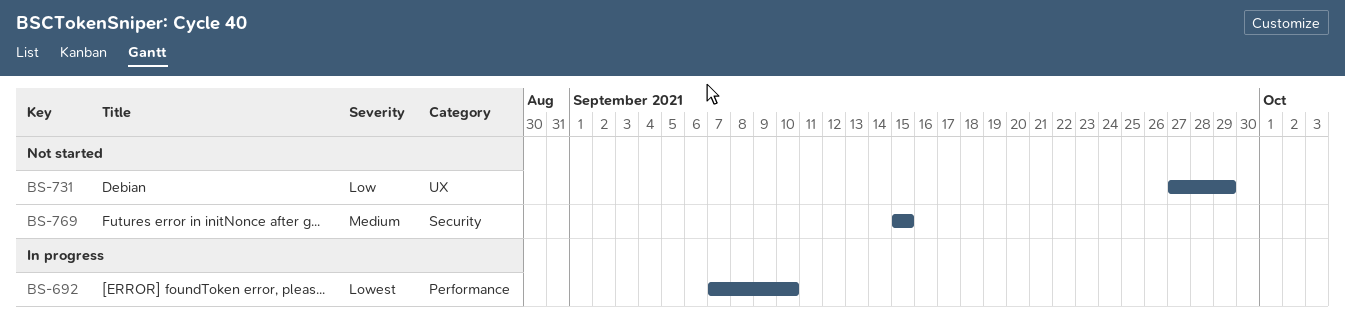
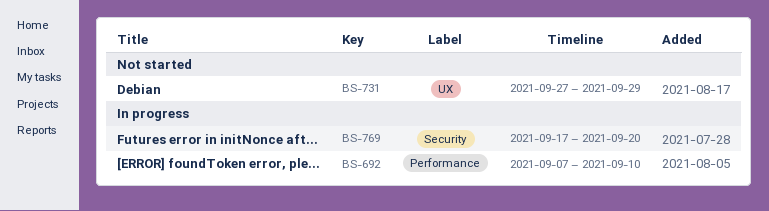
BS-769, status: Not started -> In progress
BS-769, start: Sep 15 -> Sep 17
BS-769, due: Sep 15 -> Sep 20

